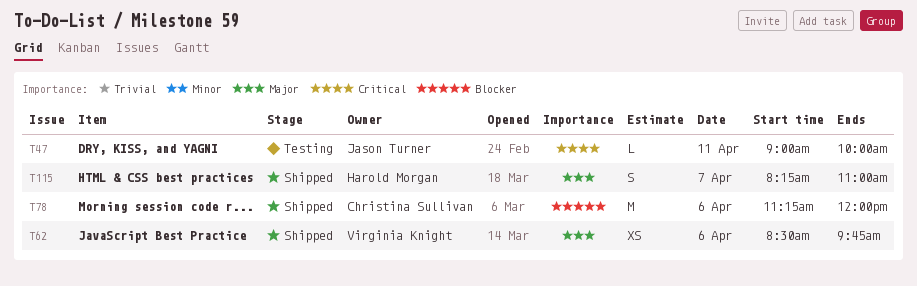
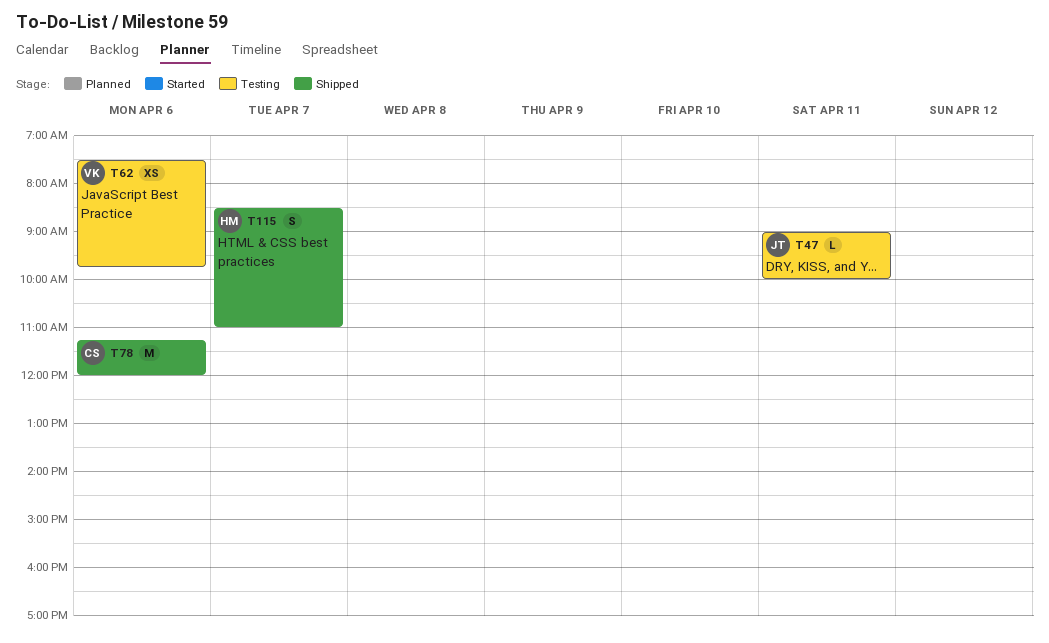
T62, status: Shipped -> Testing
T62, begins: 08:30 -> 07:30
T115, begins: 08:15 -> 08:30

